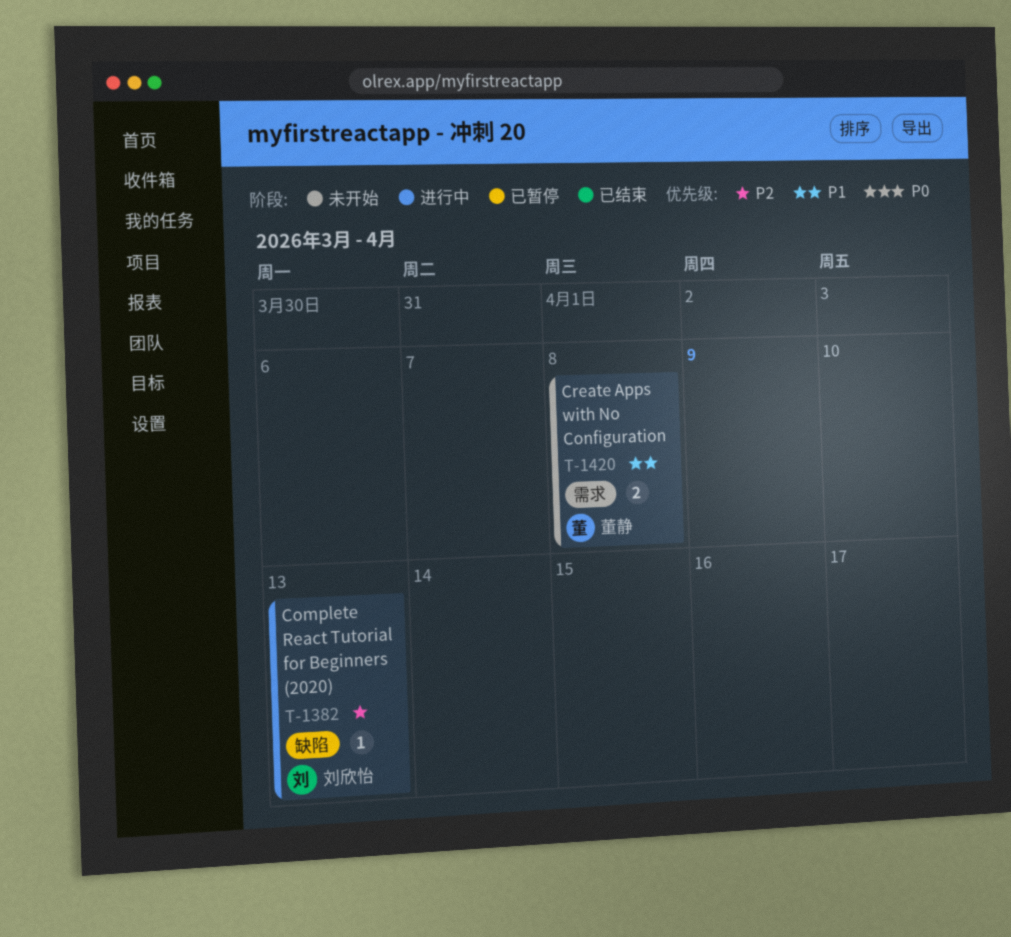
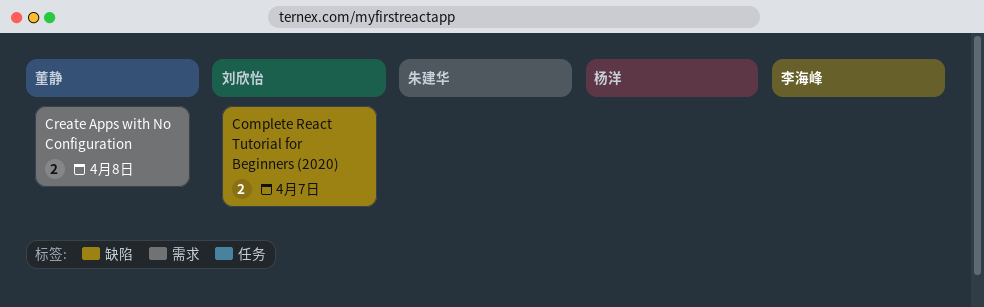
Complete React Tutorial for Beginners (2020), estimate: 1 -> 2
Complete React Tutorial for Beginners (2020), due: Apr 13 -> Apr 7

